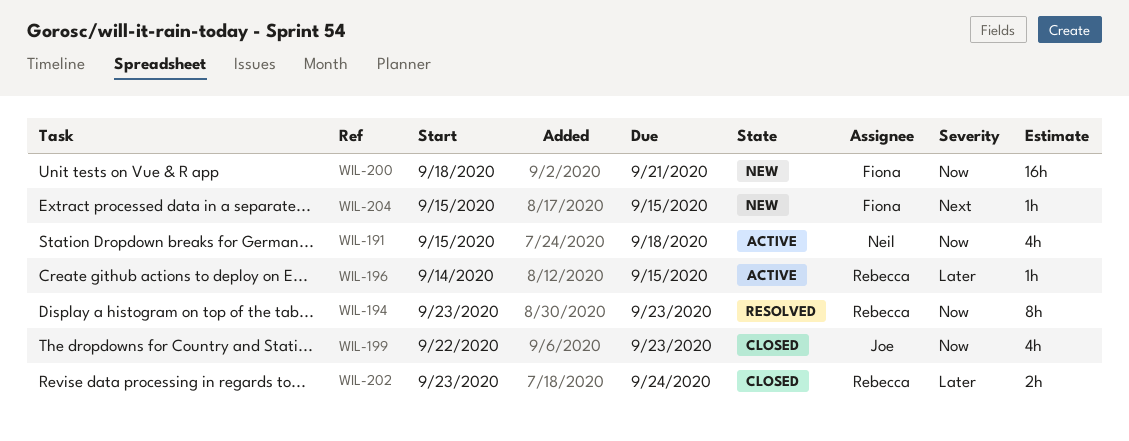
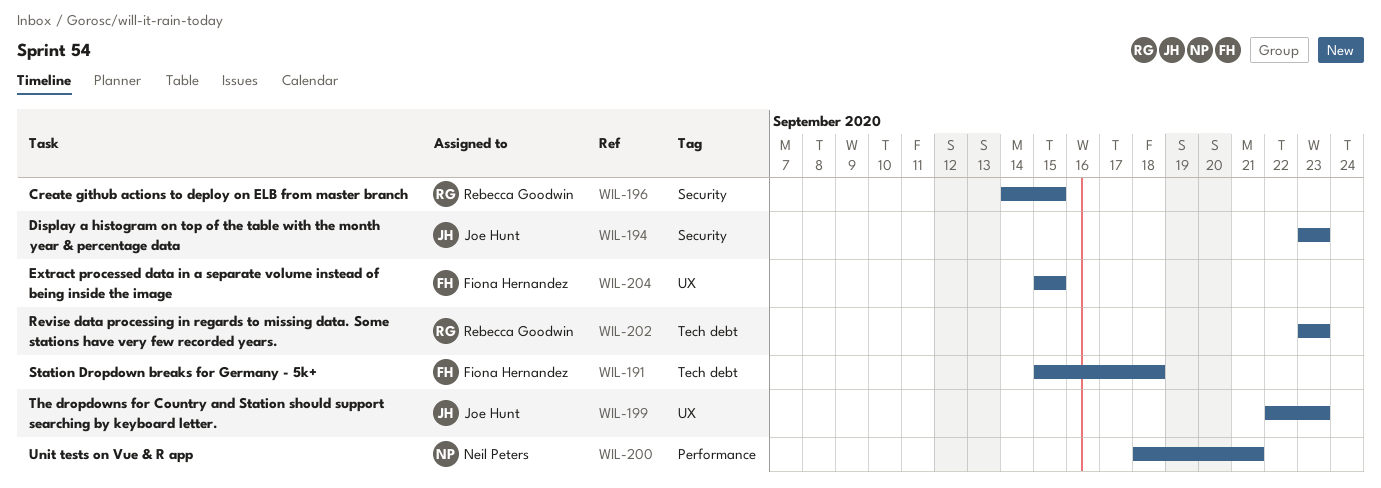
WIL-191, owner: Neil Peters -> Fiona Hernandez
WIL-194, owner: Rebecca Goodwin -> Joe Hunt
WIL-200, owner: Fiona Hernandez -> Neil Peters
WIL-202, due: Sep 24 -> Sep 23

